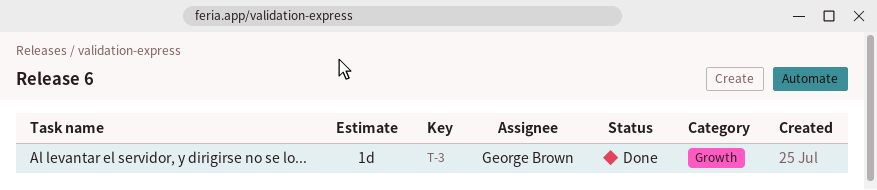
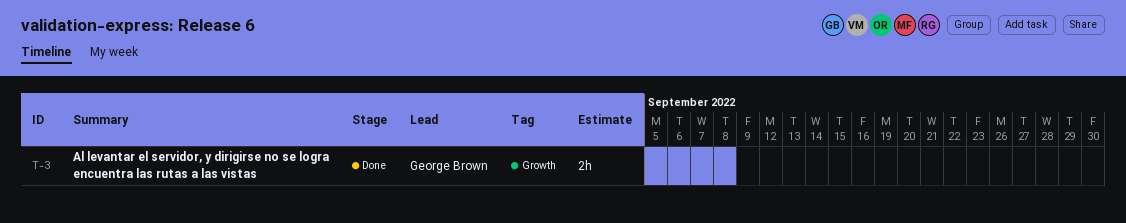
T-3, estimate: 1d -> 2h

